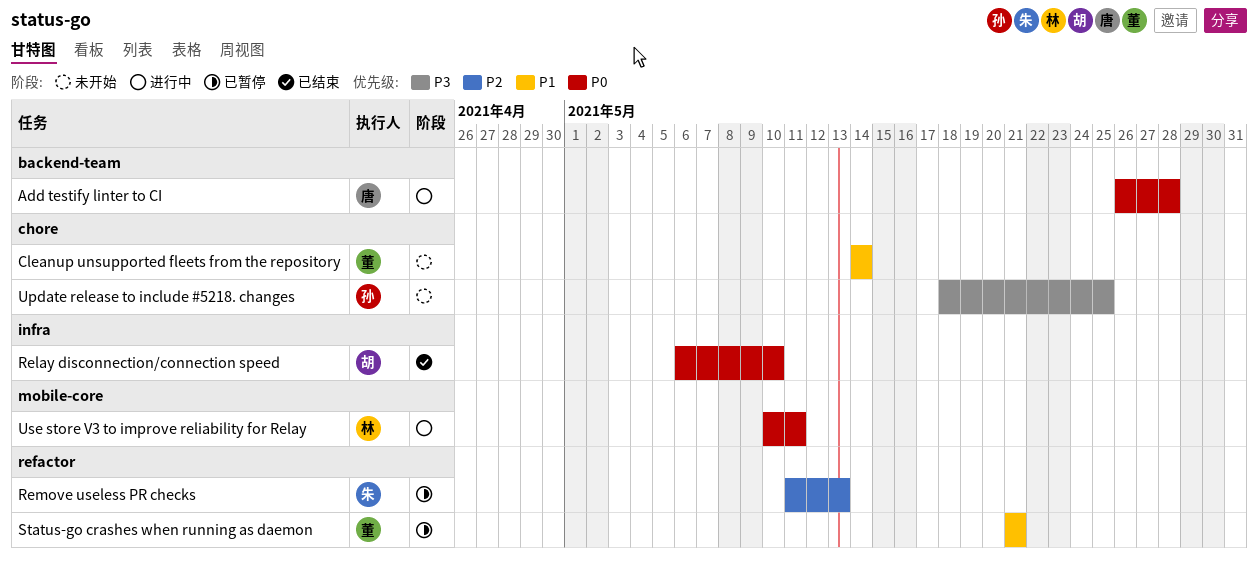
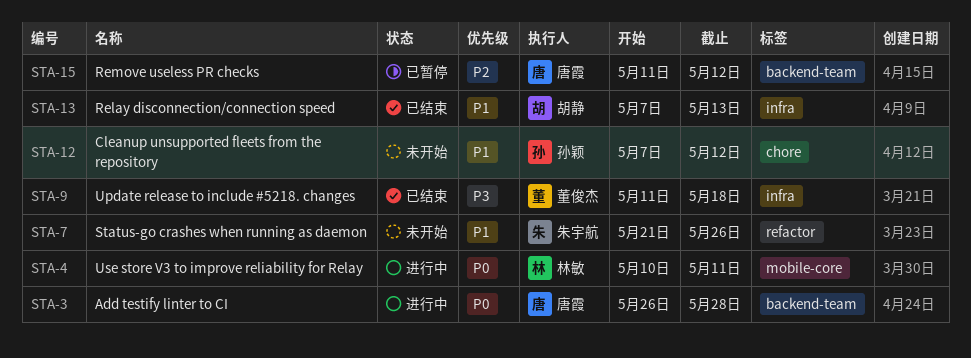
Cleanup unsupported fleets from the repository, owner: 董俊杰 -> 孙颖
Cleanup unsupported fleets from the repository, start: May 14 -> May 7
Cleanup unsupported fleets from the repository, due: May 14 -> May 12
Relay disconnection/connection speed, priority: P0 -> P1
Relay disconnection/connection speed, start: May 6 -> May 7
Relay disconnection/connection speed, due: May 10 -> May 13
Remove useless PR checks, owner: 朱宇航 -> 唐霞
Remove useless PR checks, label: refactor -> backend-team
Remove useless PR checks, due: May 13 -> May 12
Status-go crashes when running as daemon, status: 已暂停 -> 未开始
Status-go crashes when running as daemon, owner: 董俊杰 -> 朱宇航
Status-go crashes when running as daemon, due: May 21 -> May 26
Update release to include #5218. changes, status: 未开始 -> 已结束
Update release to include #5218. changes, owner: 孙颖 -> 董俊杰
Update release to include #5218. changes, label: chore -> infra
Update release to include #5218. changes, start: May 18 -> May 11
Update release to include #5218. changes, due: May 25 -> May 18

